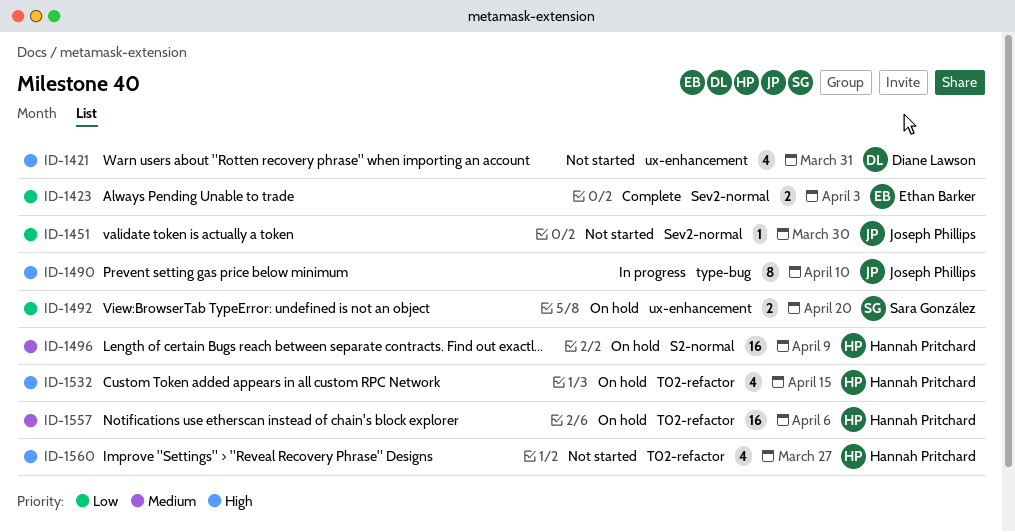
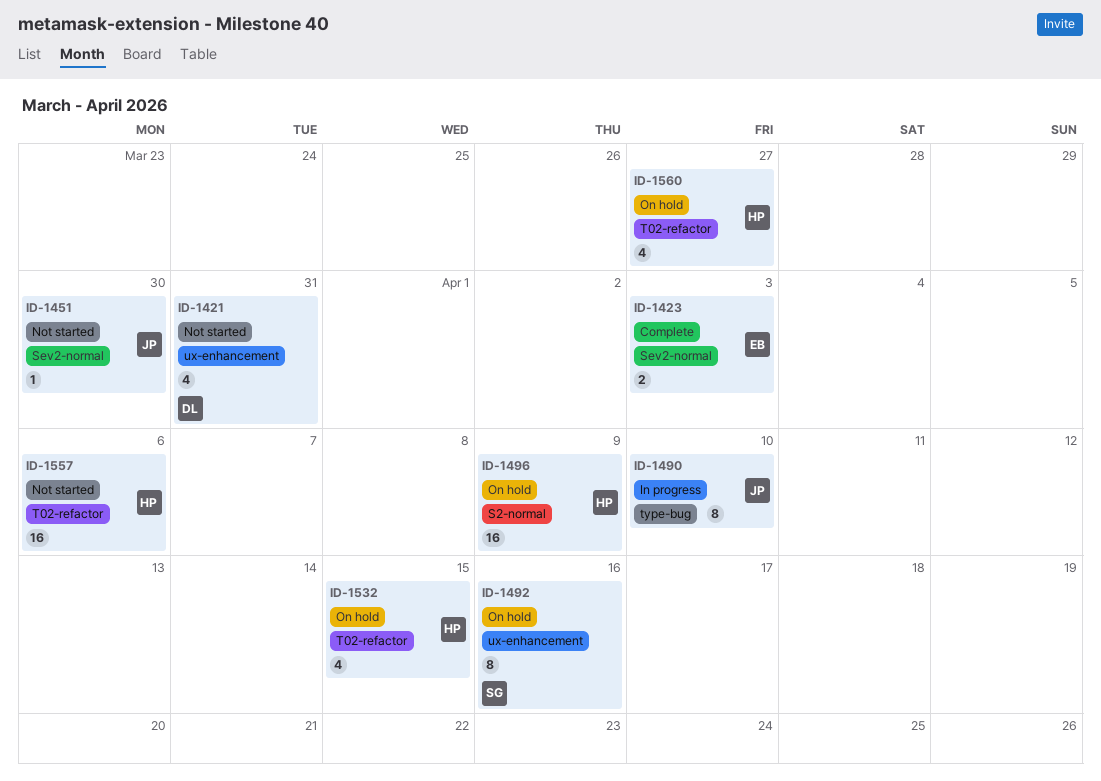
ID-1492, estimate: 2 -> 8
ID-1492, due: Apr 20 -> Apr 16
ID-1557, status: On hold -> Not started
ID-1560, status: Not started -> On hold

